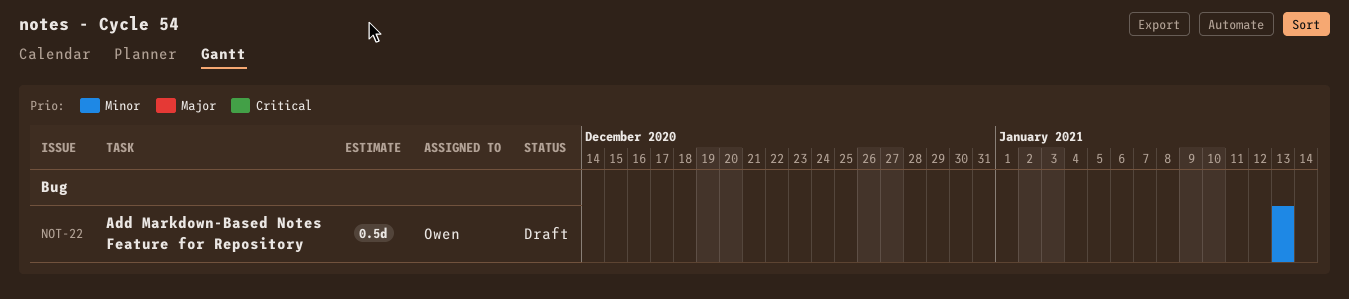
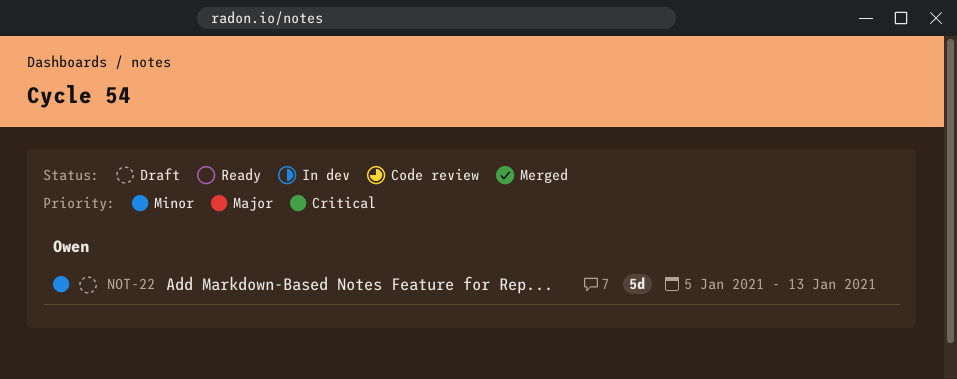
NOT-22, estimate: 0.5d -> 5d
NOT-22, start: Jan 13 -> Jan 5

